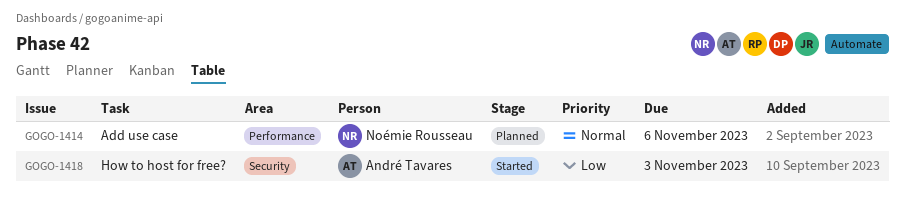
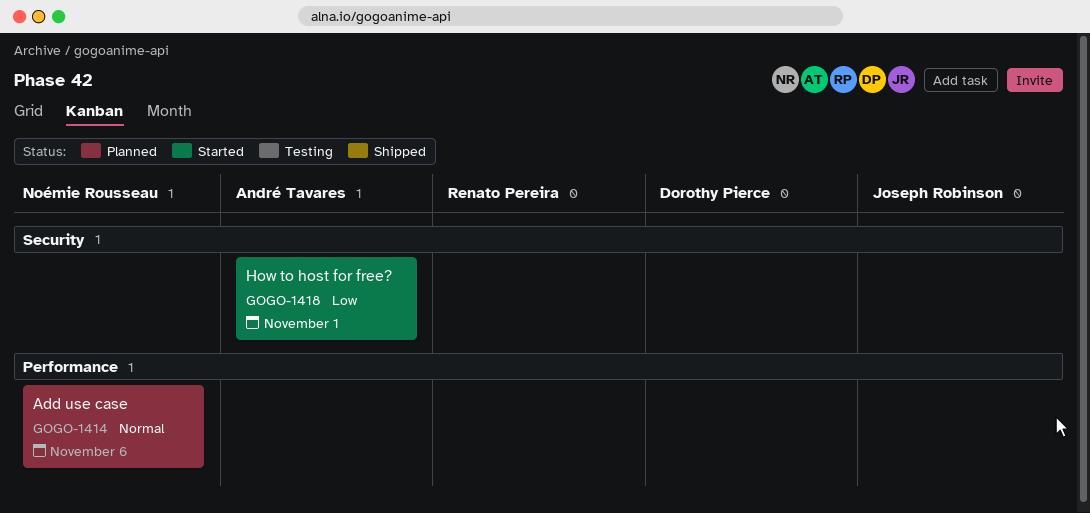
GOGO-1418, due: Nov 3 -> Nov 1

